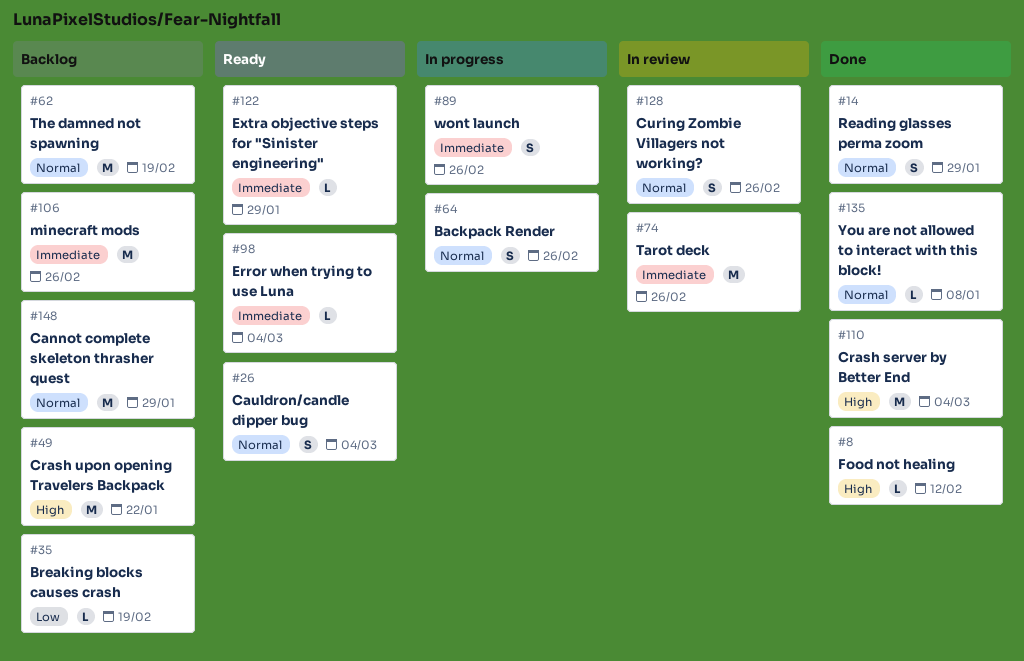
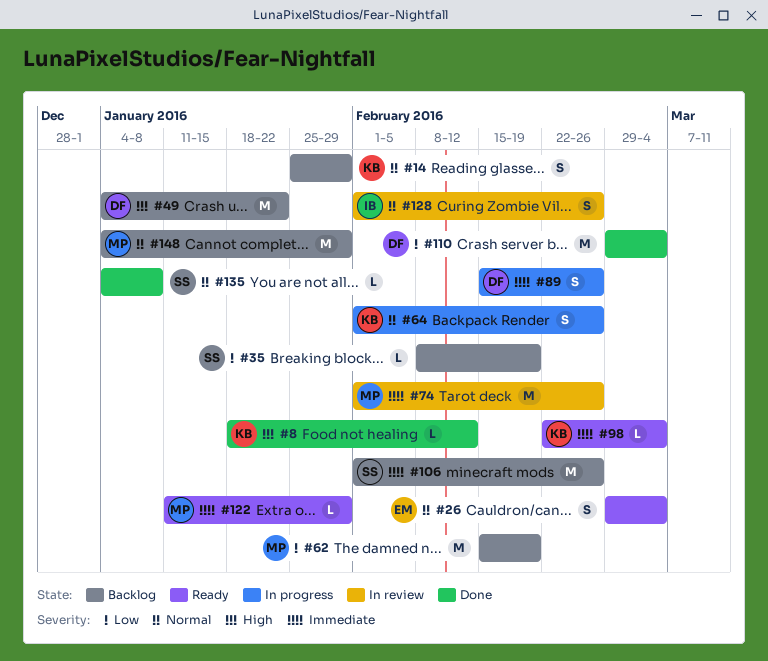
#14, status: Done -> Backlog
#62, priority: Normal -> Low
#110, priority: High -> Low

